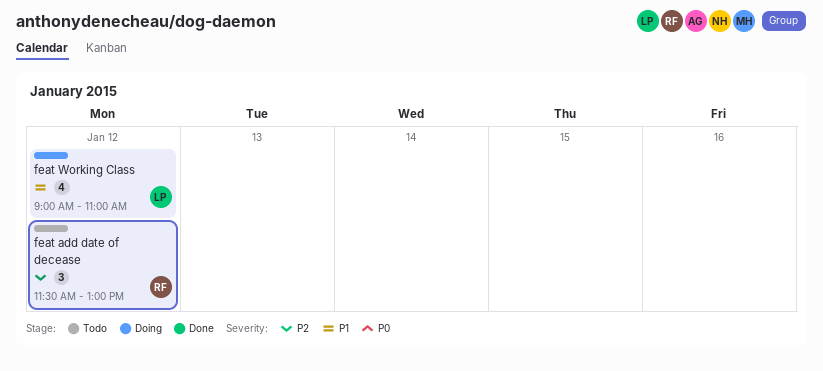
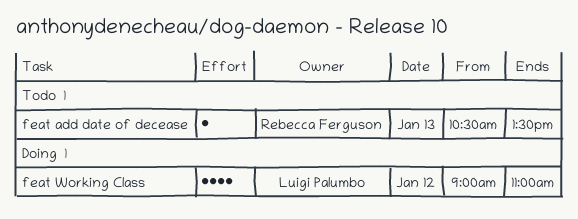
feat add date of decease, estimate: 3 -> 1
feat add date of decease, day: Jan 12 -> Jan 13
feat add date of decease, begins: 11:30 -> 10:30
feat add date of decease, ends: 13:00 -> 13:30

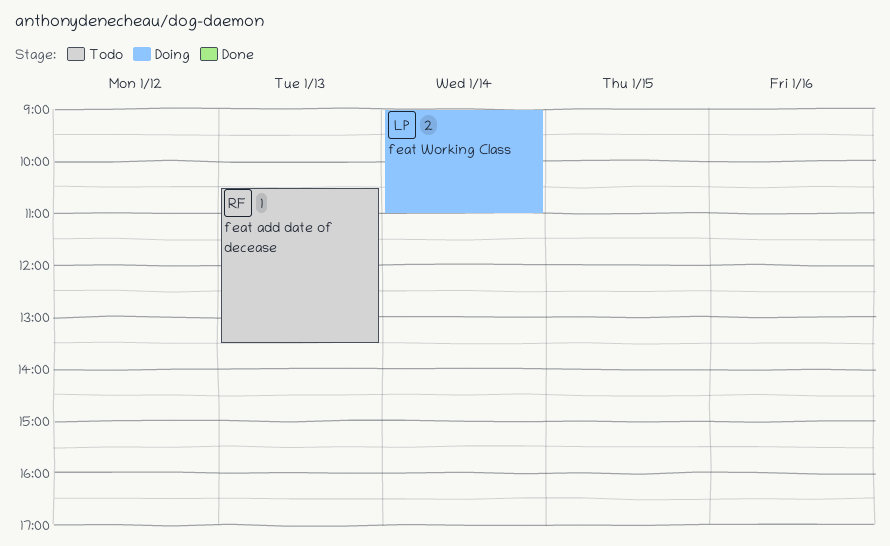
feat Working Class, estimate: 4 -> 2
feat Working Class, day: Jan 12 -> Jan 14

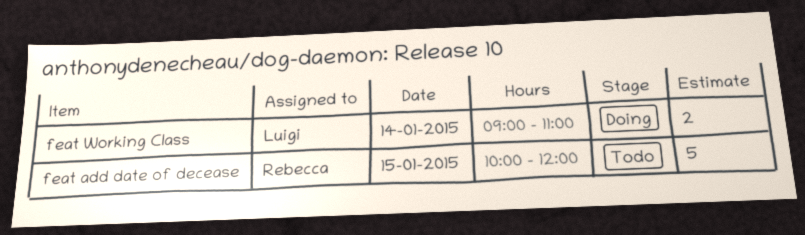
feat add date of decease, estimate: 1 -> 5
feat add date of decease, day: Jan 13 -> Jan 15
feat add date of decease, begins: 10:30 -> 10:00
feat add date of decease, ends: 13:30 -> 12:00

